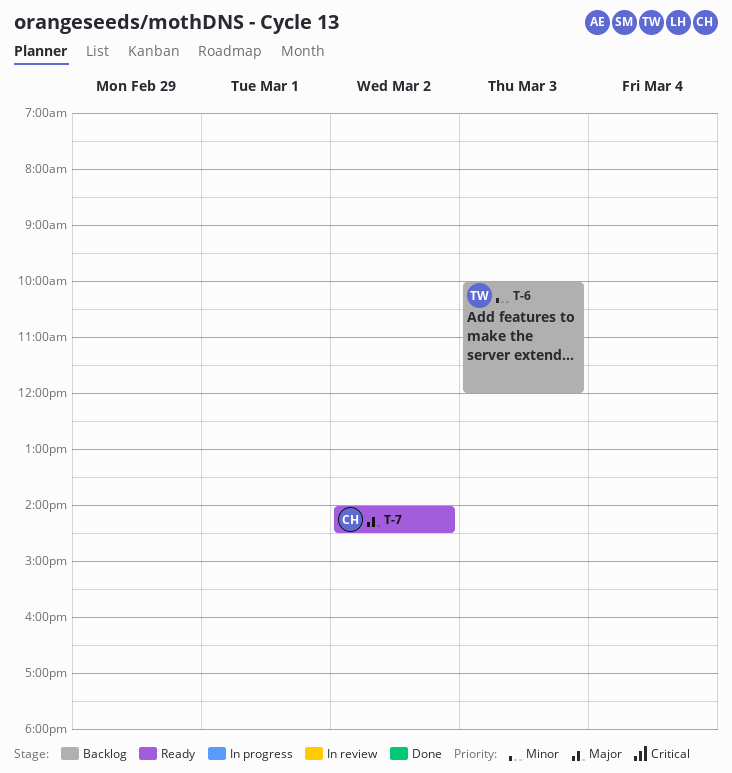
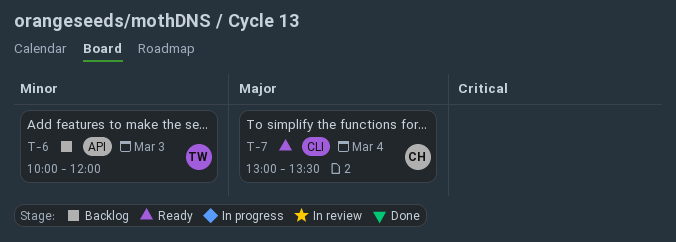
T-7, day: Mar 2 -> Mar 4
T-7, begins: 14:00 -> 13:00
T-7, ends: 14:30 -> 13:30

